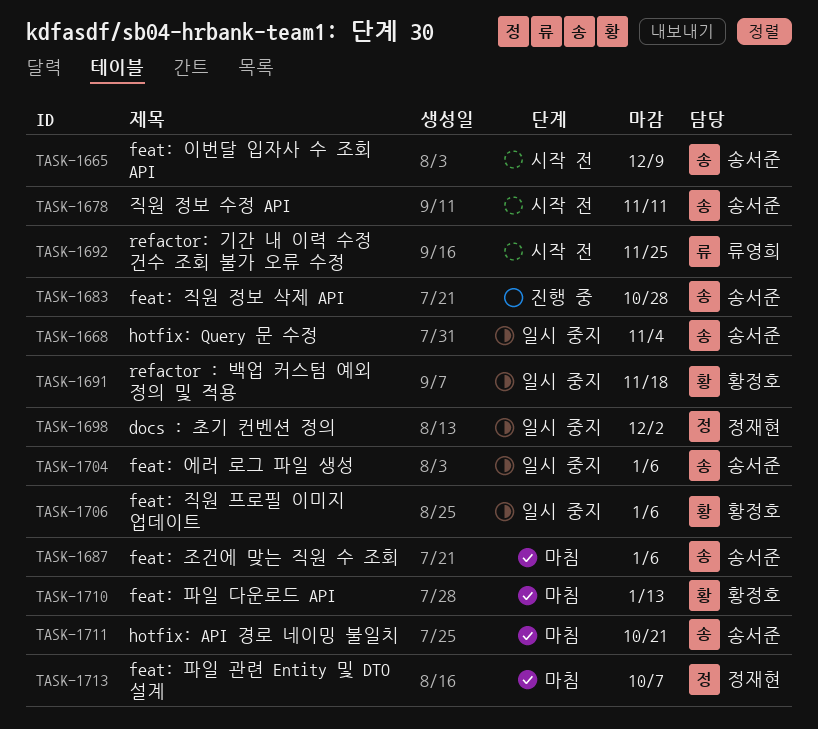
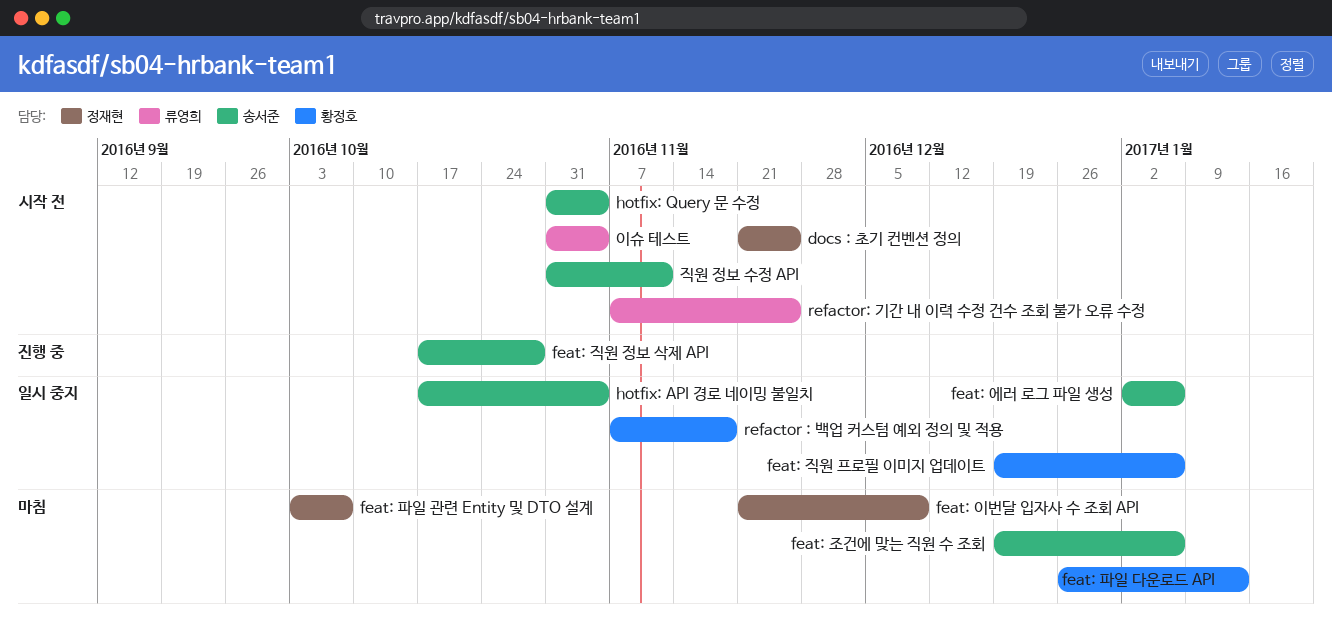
docs : 초기 컨벤션 정의, status: 일시 중지 -> 시작 전
docs : 초기 컨벤션 정의, due: Dec 2 -> Nov 25
feat: 이번달 입자사 수 조회 API, status: 시작 전 -> 마침
feat: 이번달 입자사 수 조회 API, owner: 송서준 -> 정재현
hotfix: API 경로 네이밍 불일치, status: 마침 -> 일시 중지
hotfix: API 경로 네이밍 불일치, due: Oct 21 -> Nov 4
hotfix: Query 문 수정, status: 일시 중지 -> 시작 전
이슈 테스트: none -> present

